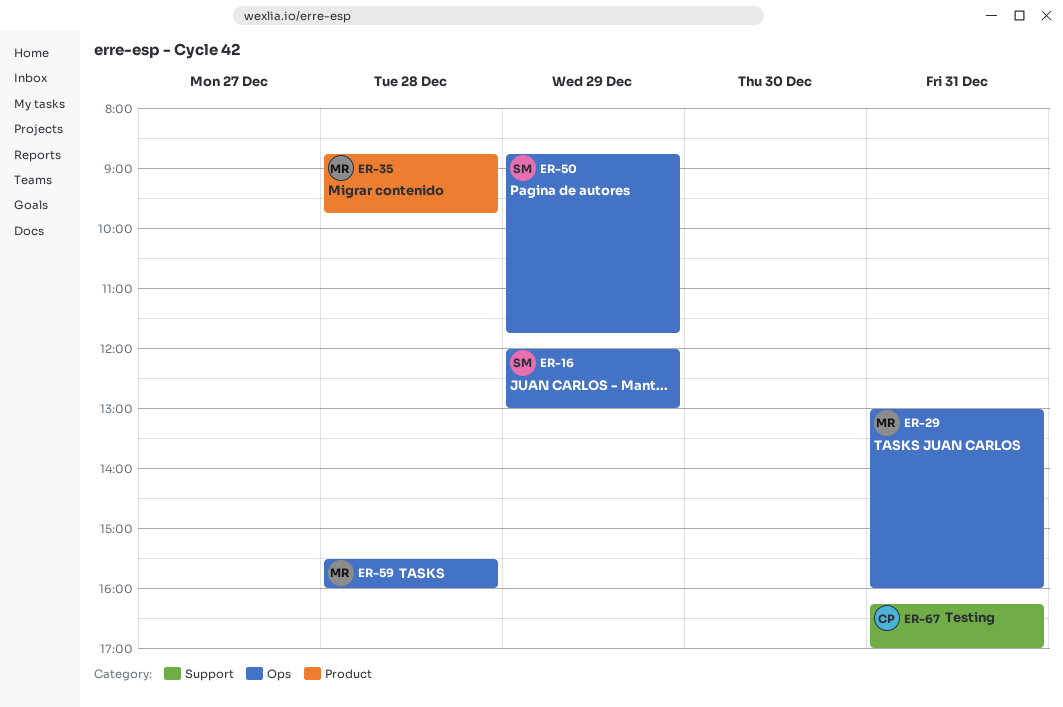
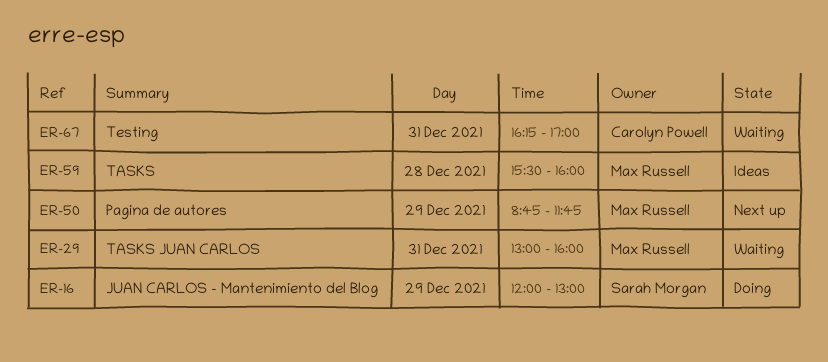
ER-35: present -> none
ER-50, owner: Sarah Morgan -> Max Russell

